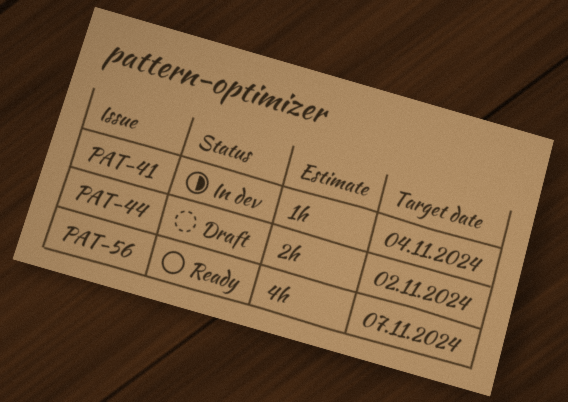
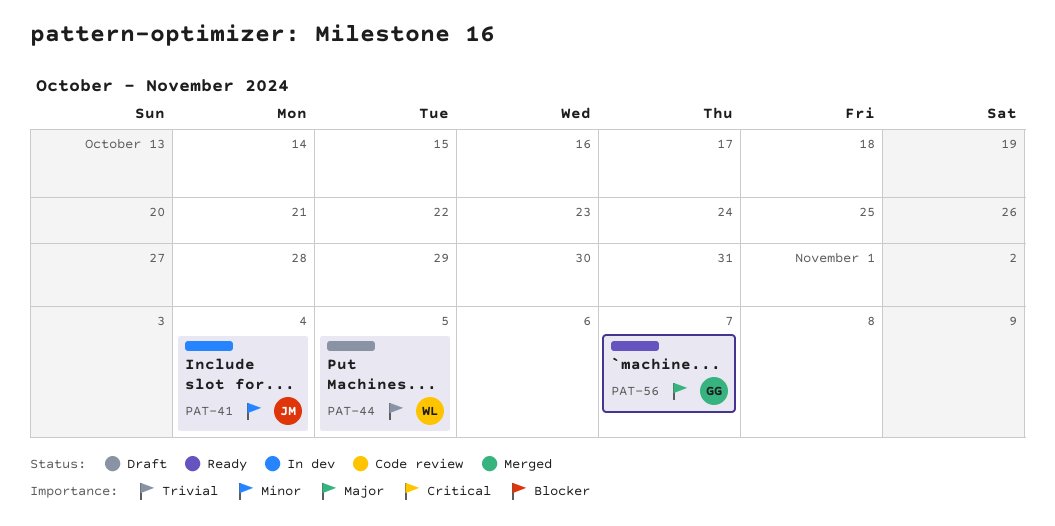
PAT-44, due: Nov 2 -> Nov 5

